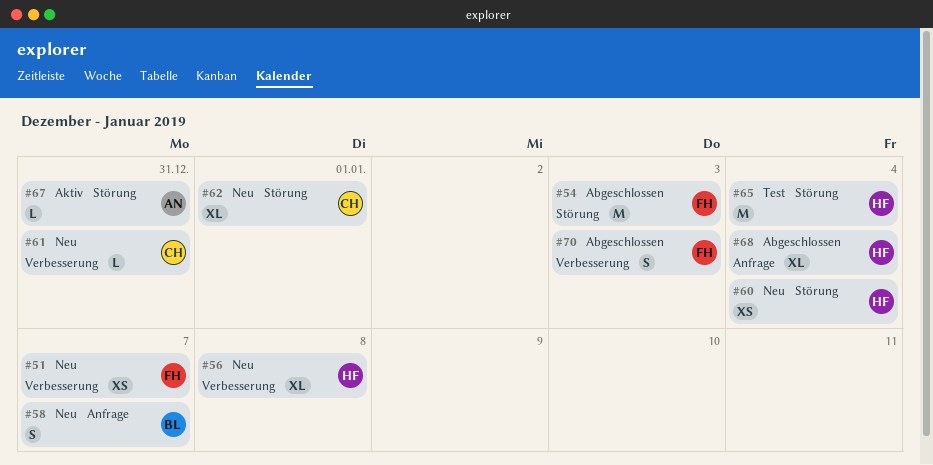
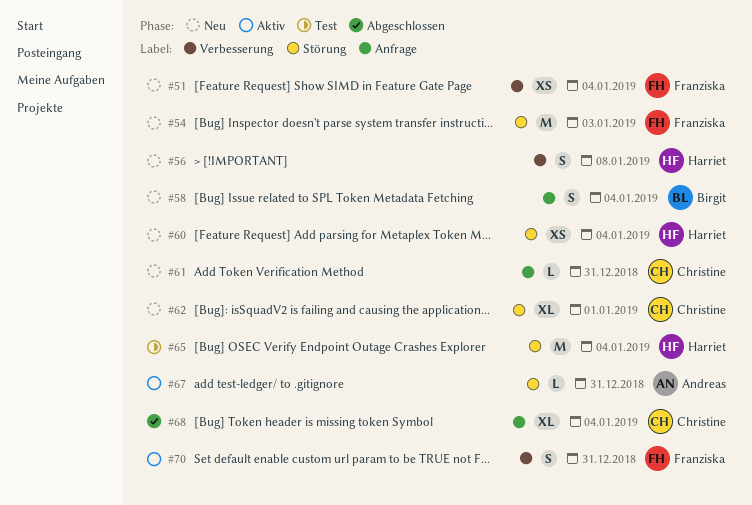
#51, due: Jan 7 -> Jan 4
#54, status: Abgeschlossen -> Neu
#56, estimate: XL -> S
#58, due: Jan 7 -> Jan 4
#61, label: Verbesserung -> Anfrage
#68, owner: Harriet -> Christine
#70, status: Abgeschlossen -> Aktiv
#70, due: Jan 3 -> Dec 31

